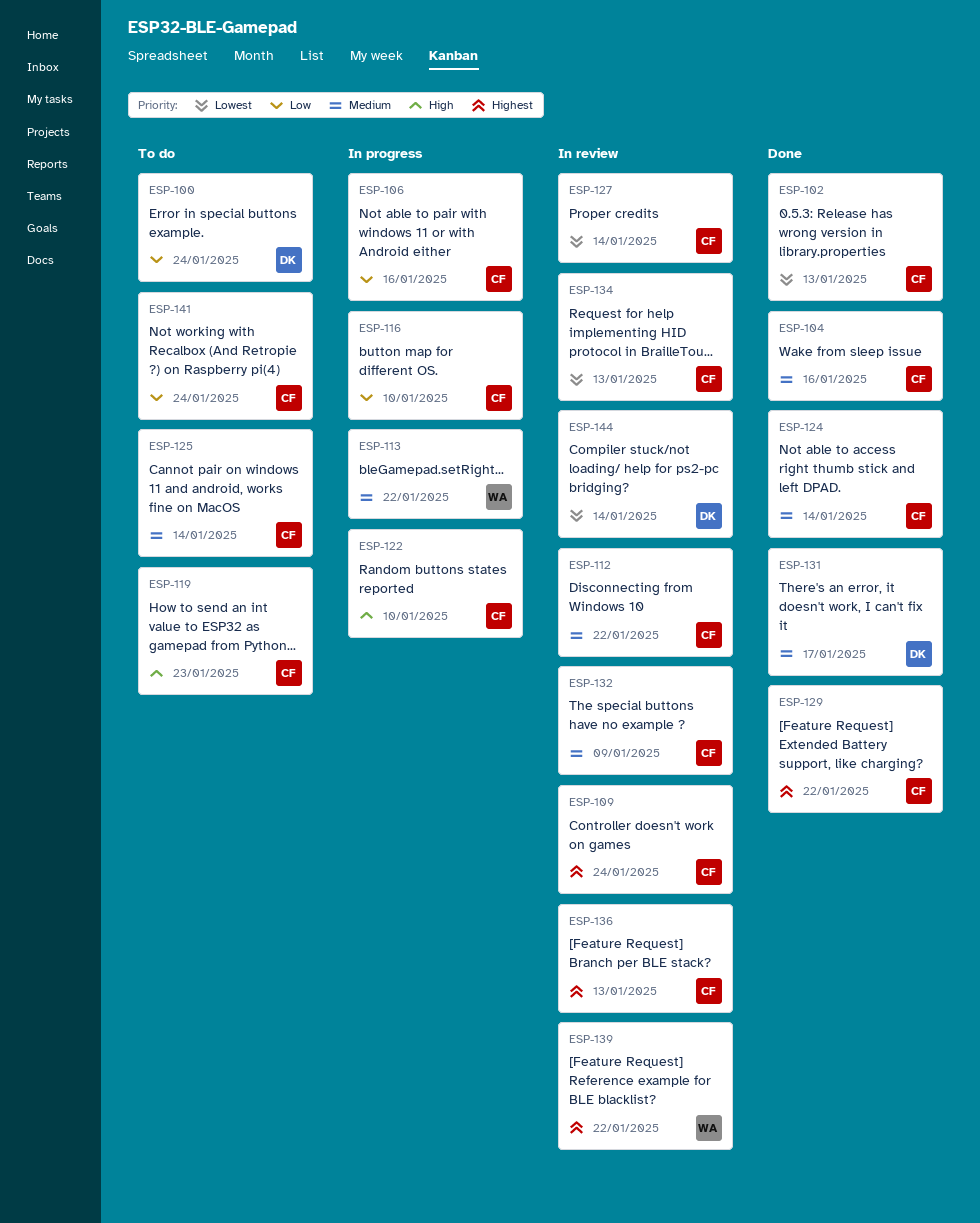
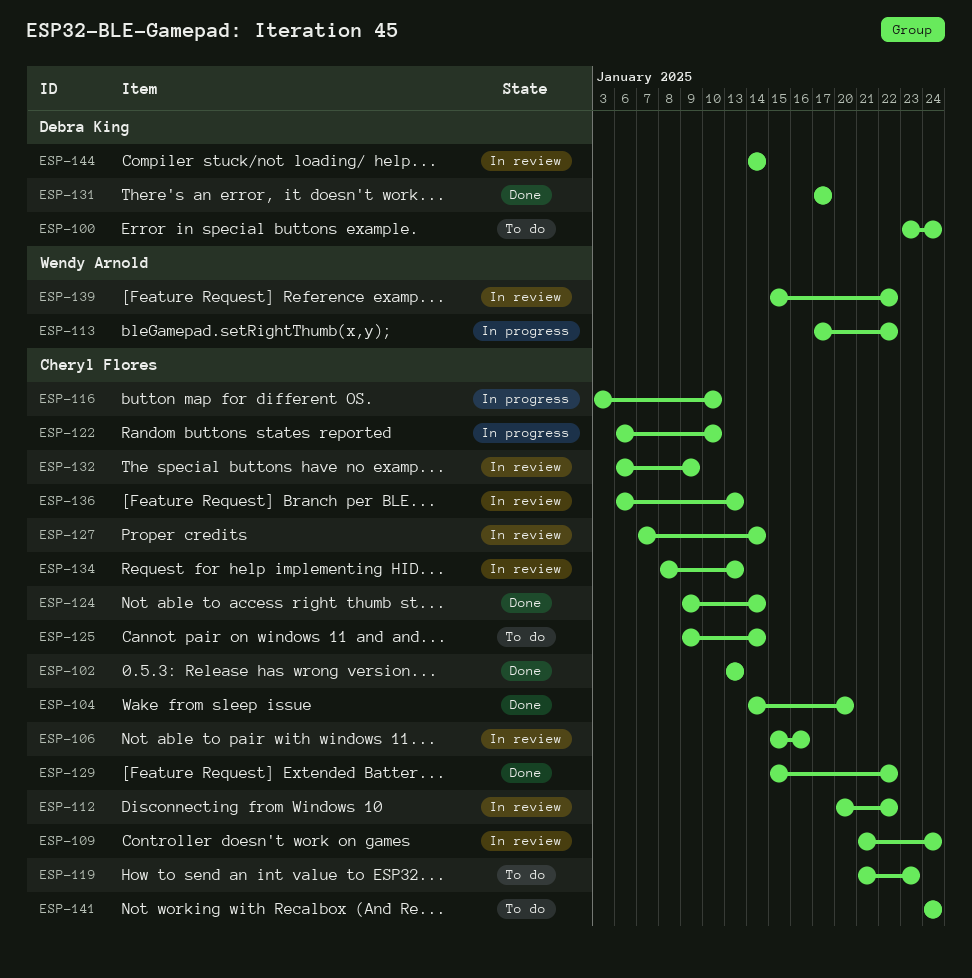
ESP-104, due: Jan 16 -> Jan 20
ESP-106, status: In progress -> In review

